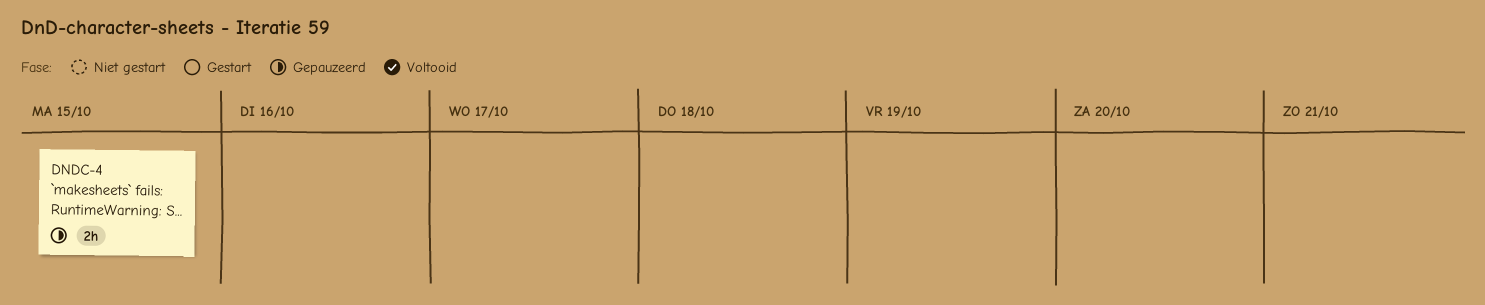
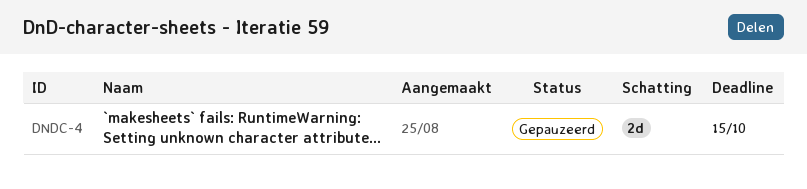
DNDC-4, estimate: 2h -> 2d

